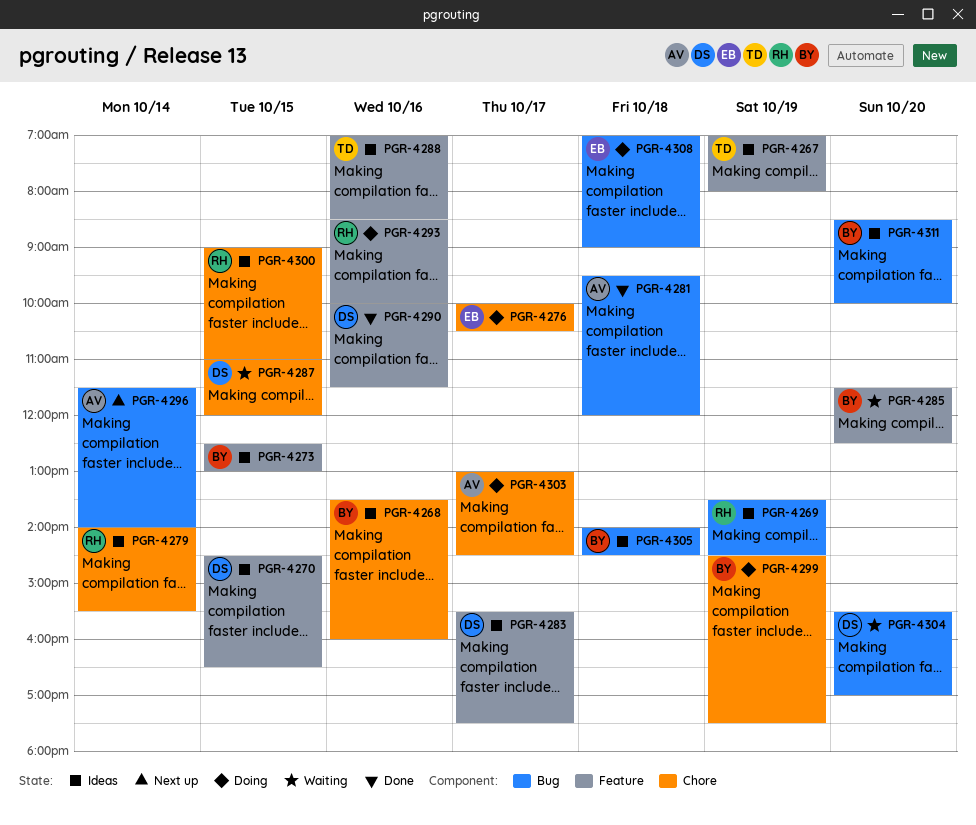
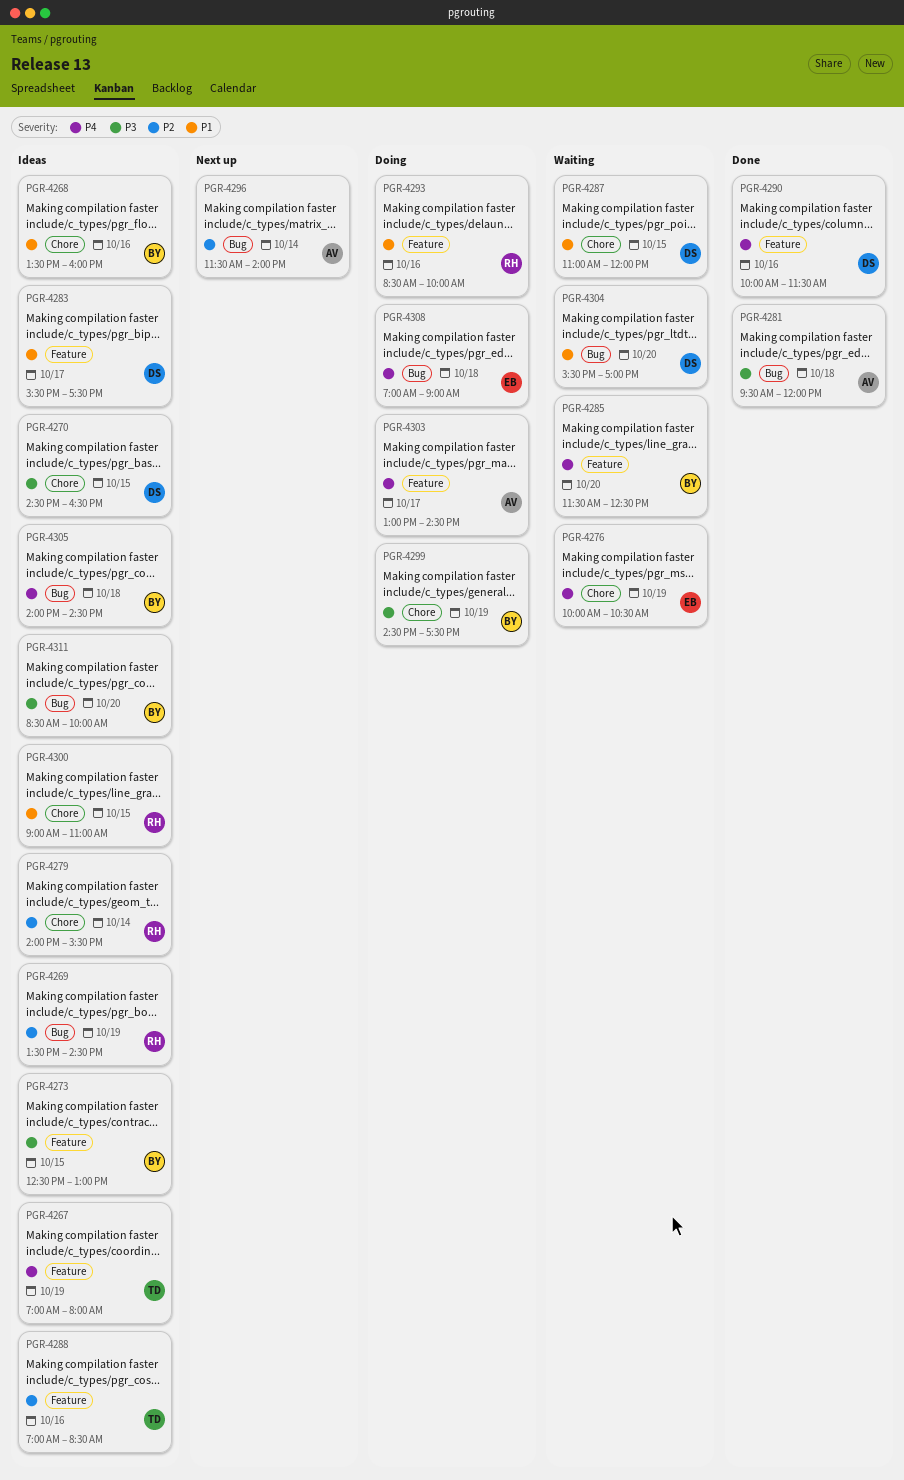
PGR-4270, label: Feature -> Chore
PGR-4276, status: Doing -> Waiting
PGR-4276, day: Oct 17 -> Oct 19
PGR-4303, label: Chore -> Feature

